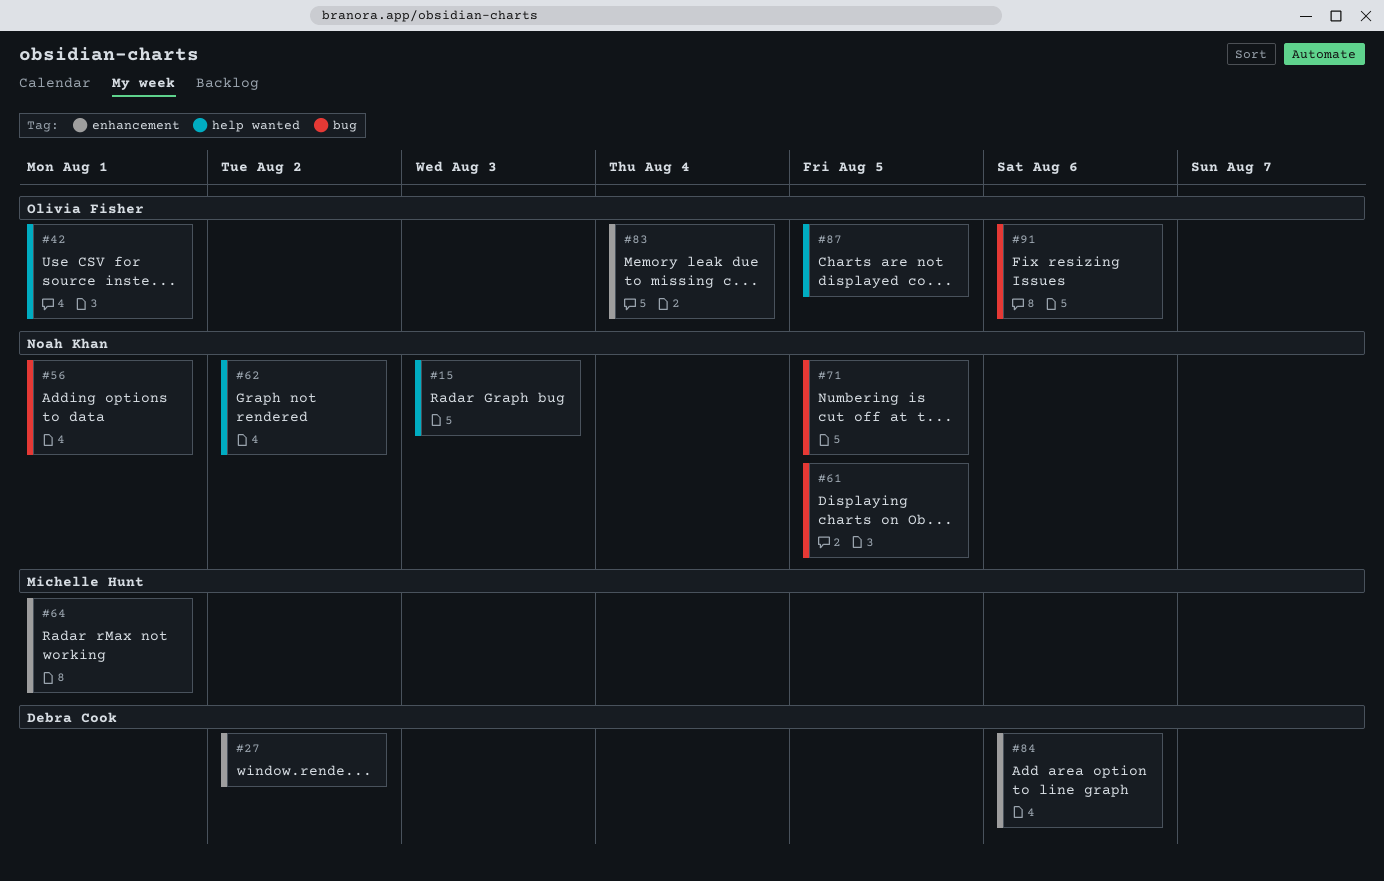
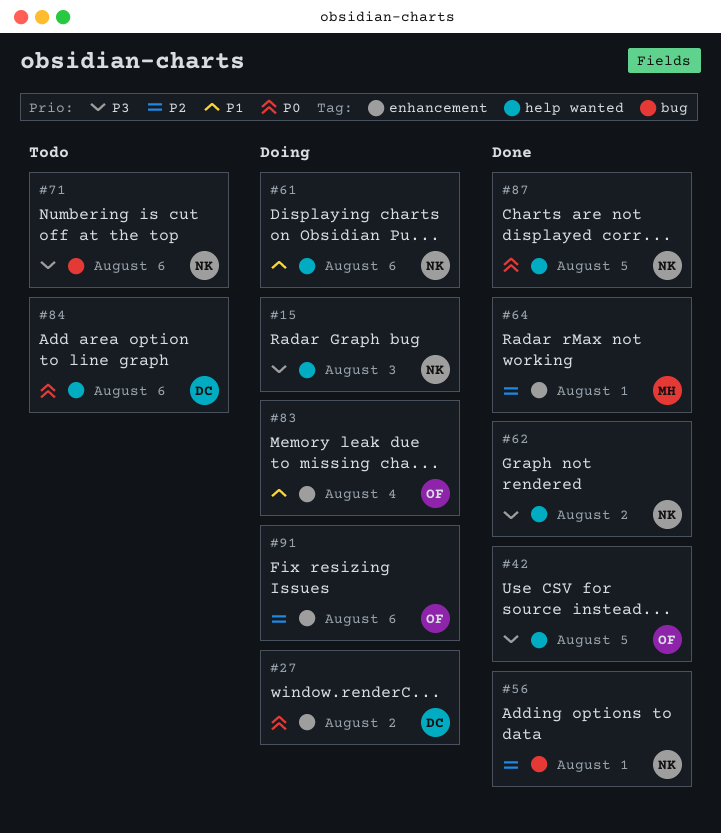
#42, due: Aug 1 -> Aug 5
#61, label: bug -> help wanted
#61, due: Aug 5 -> Aug 6
#71, due: Aug 5 -> Aug 6
#84, label: enhancement -> help wanted
#87, owner: Olivia Fisher -> Noah Khan
#91, label: bug -> enhancement

